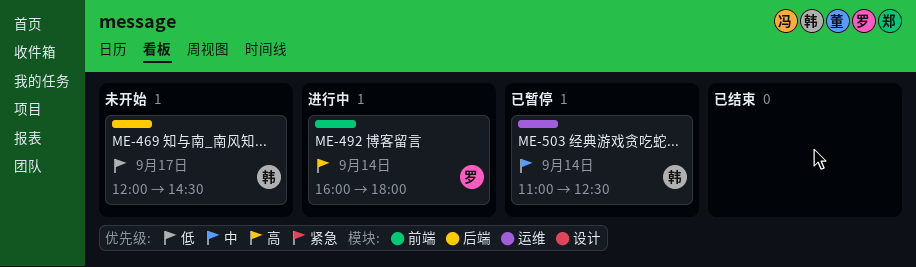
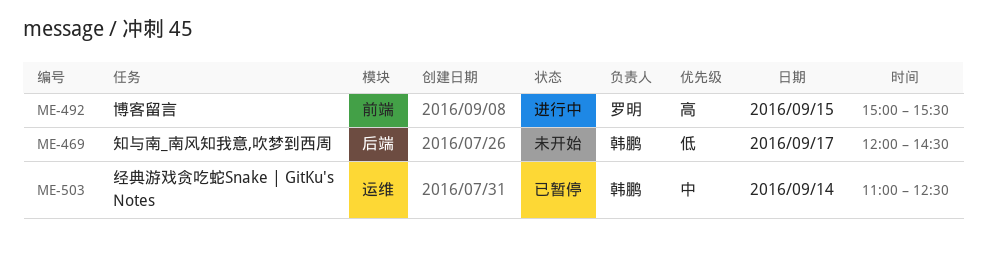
ME-492, day: Sep 14 -> Sep 15
ME-492, begins: 16:00 -> 15:00
ME-492, ends: 18:00 -> 15:30

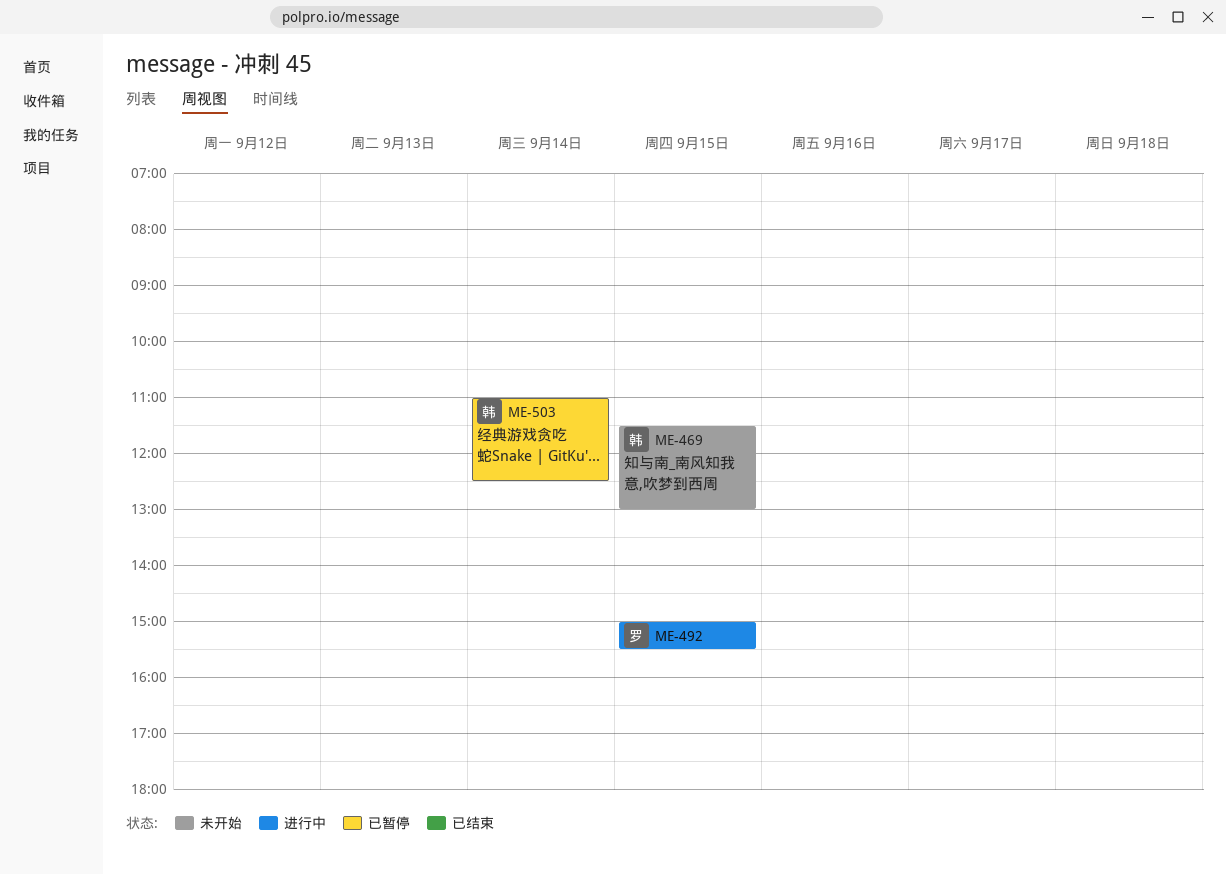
ME-469, day: Sep 17 -> Sep 15
ME-469, begins: 12:00 -> 11:30
ME-469, ends: 14:30 -> 13:00

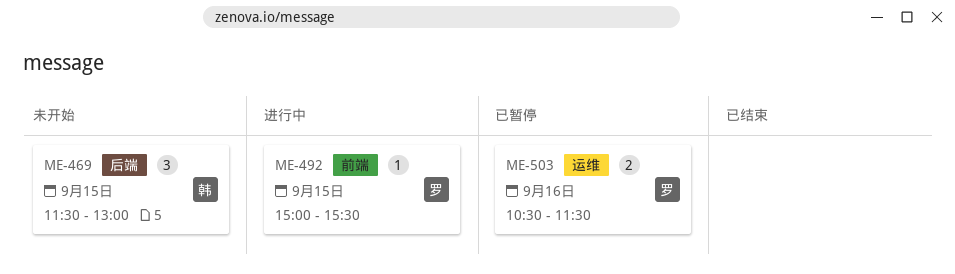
ME-503, owner: 韩 -> 罗
ME-503, day: Sep 14 -> Sep 16
ME-503, begins: 11:00 -> 10:30
ME-503, ends: 12:30 -> 11:30

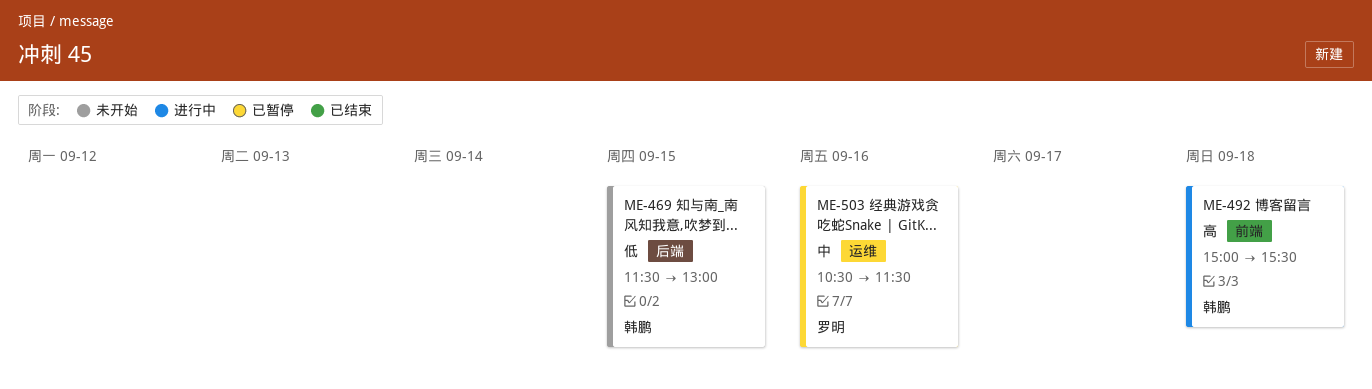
ME-492, owner: 罗明 -> 韩鹏
ME-492, day: Sep 15 -> Sep 18

